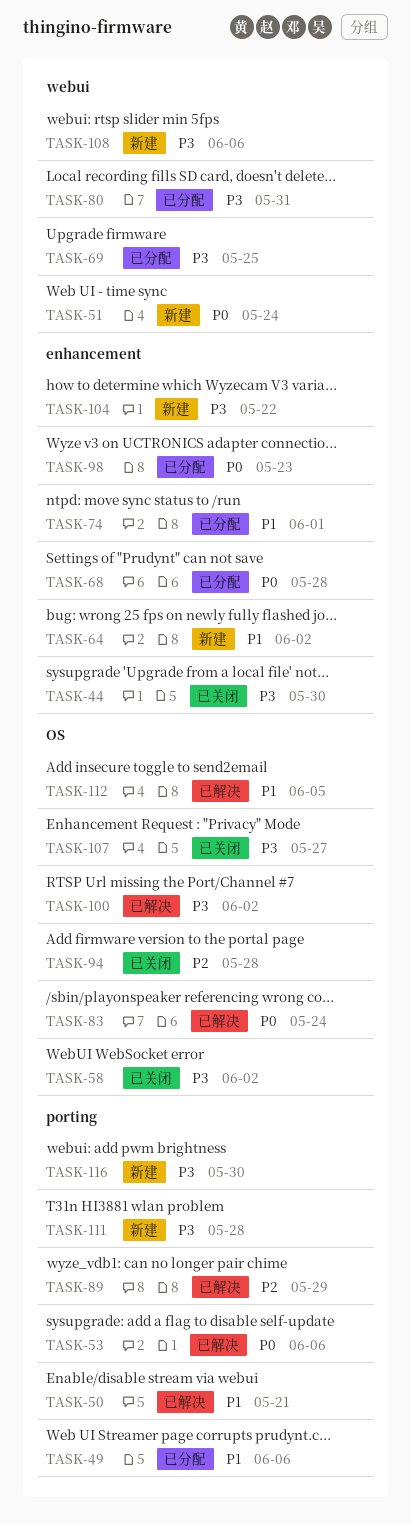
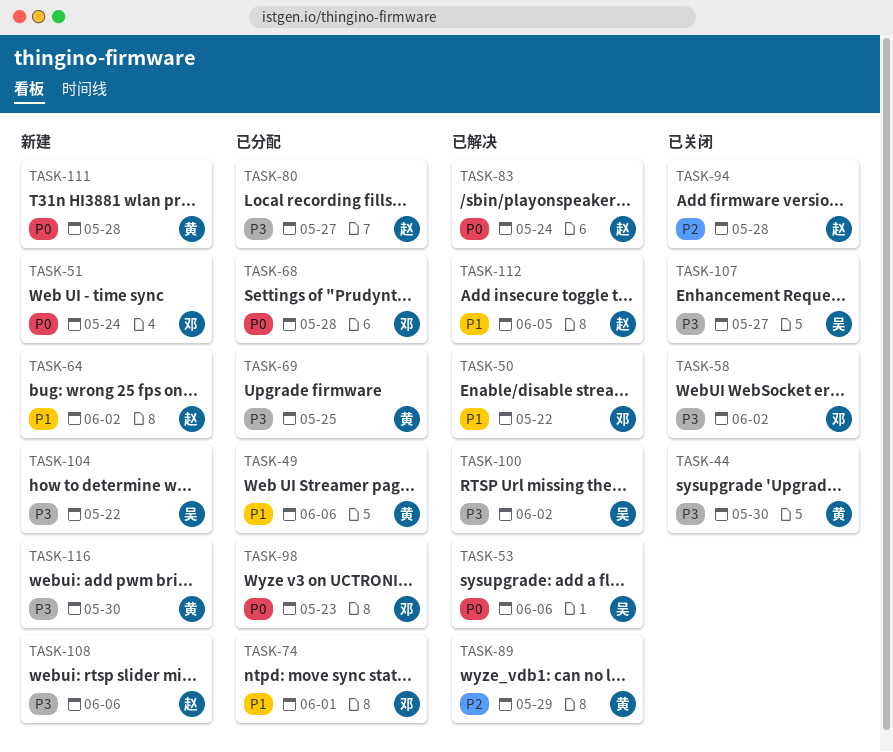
TASK-50, due: May 21 -> May 22
TASK-80, due: May 31 -> May 27
TASK-111, priority: P3 -> P0

